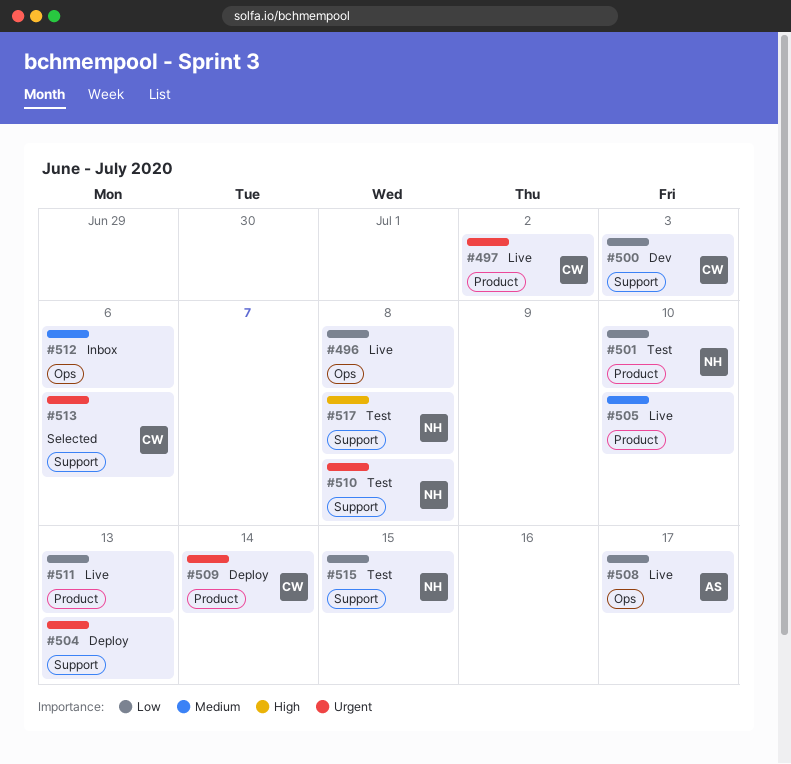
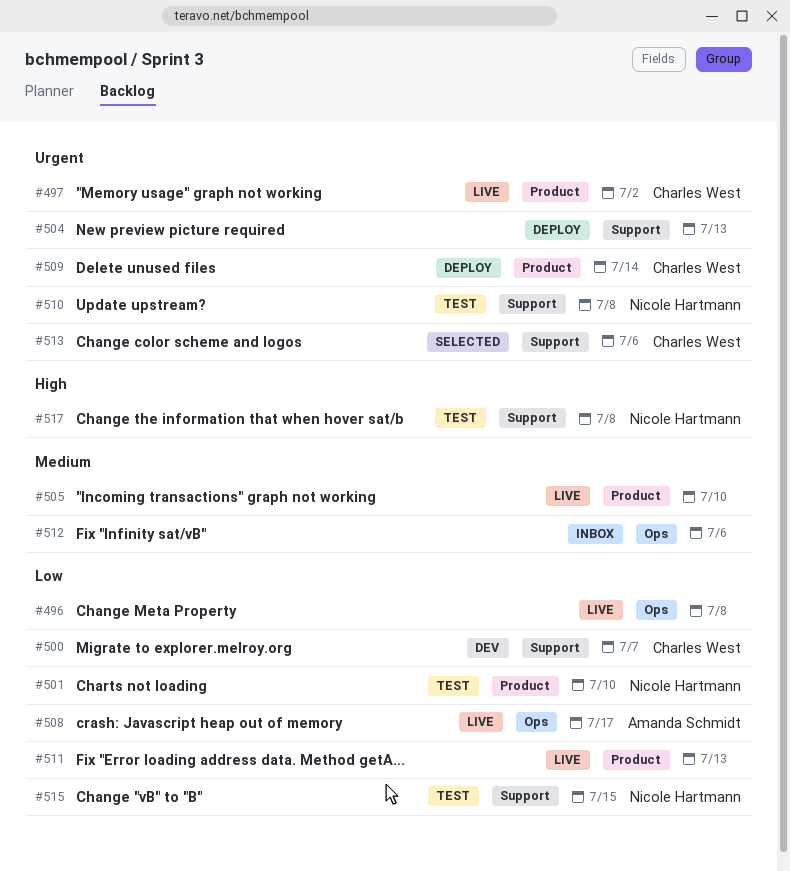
#500, due: Jul 3 -> Jul 7

